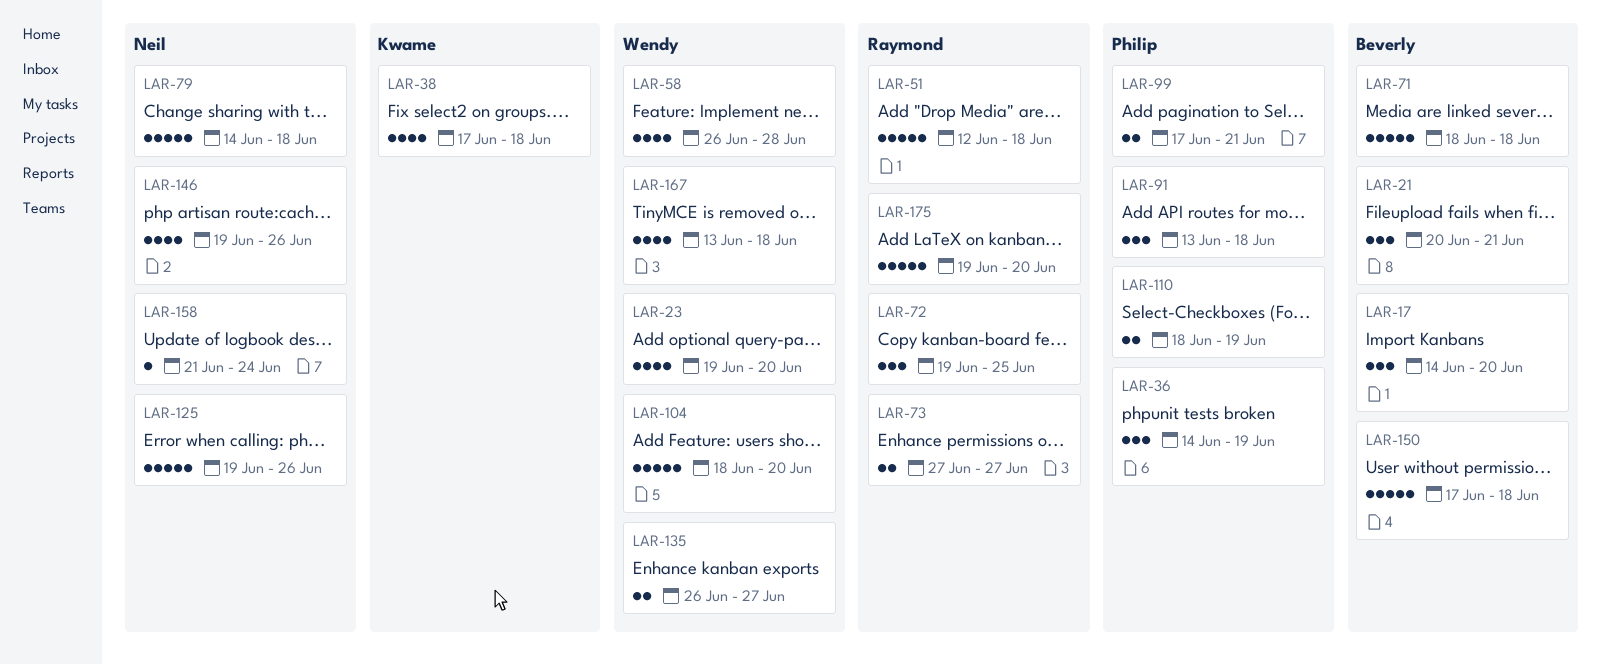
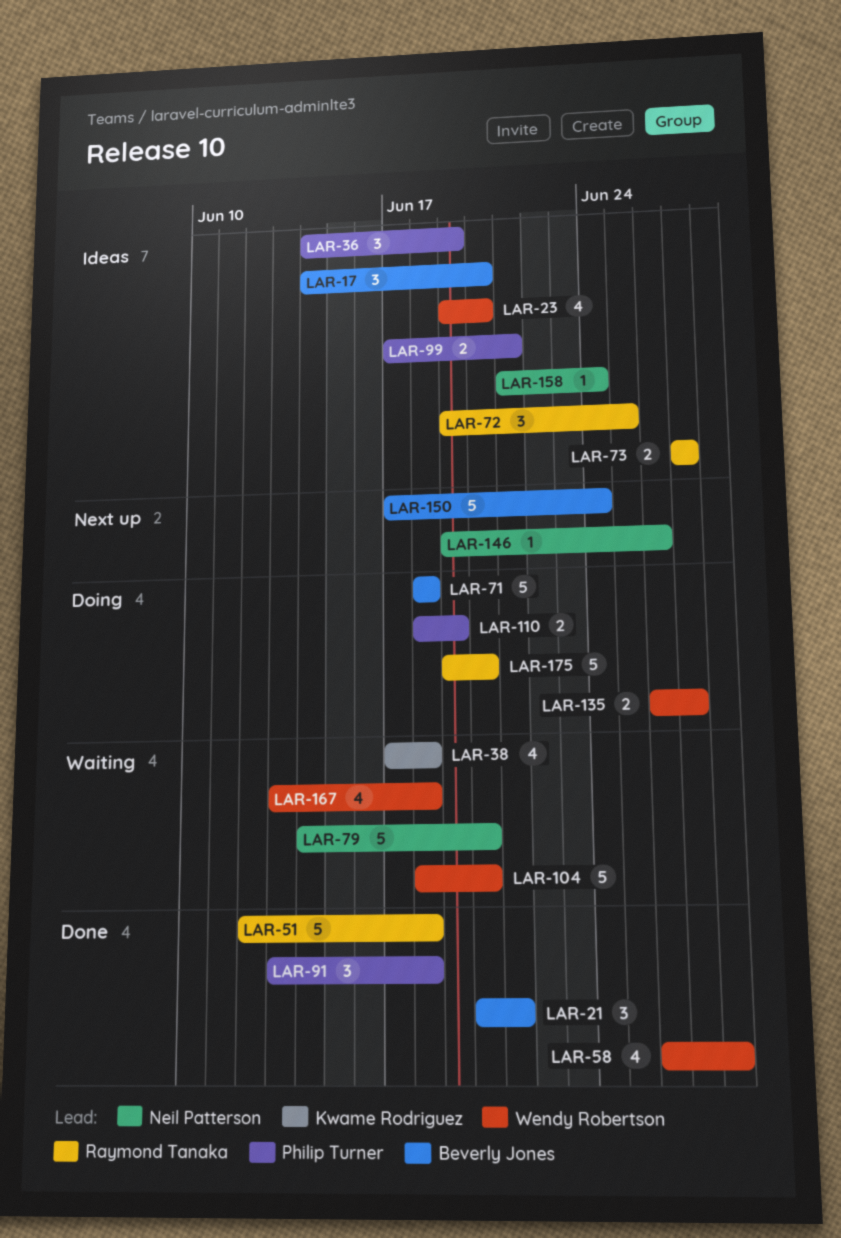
LAR-79, due: Jun 18 -> Jun 20
LAR-125: present -> none
LAR-146, estimate: 4 -> 1
LAR-150, due: Jun 18 -> Jun 24

